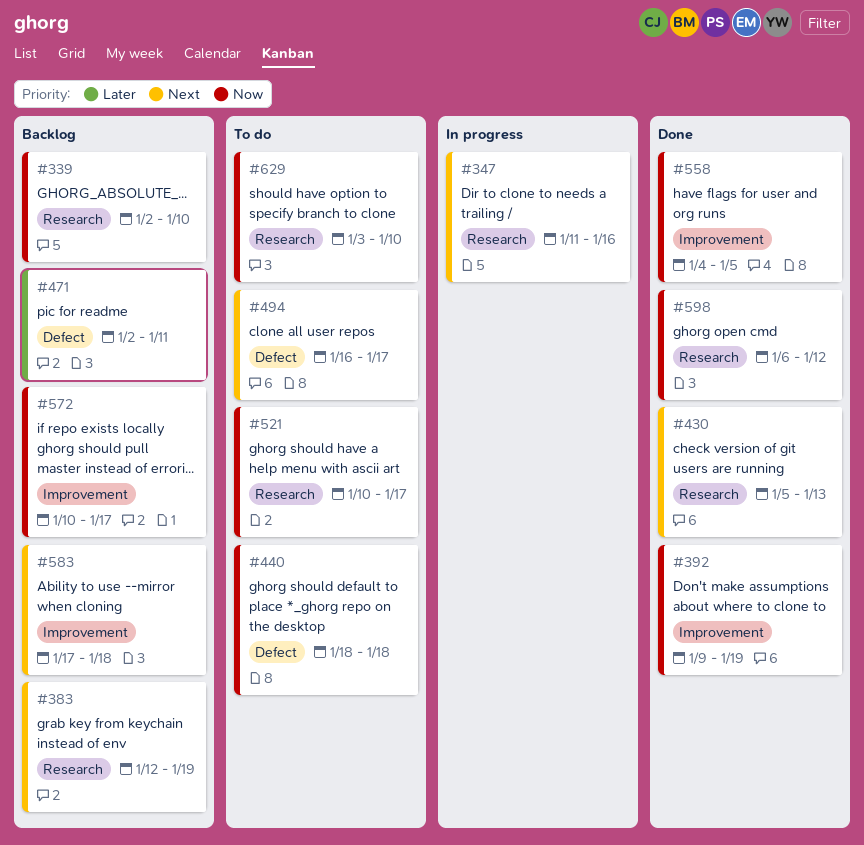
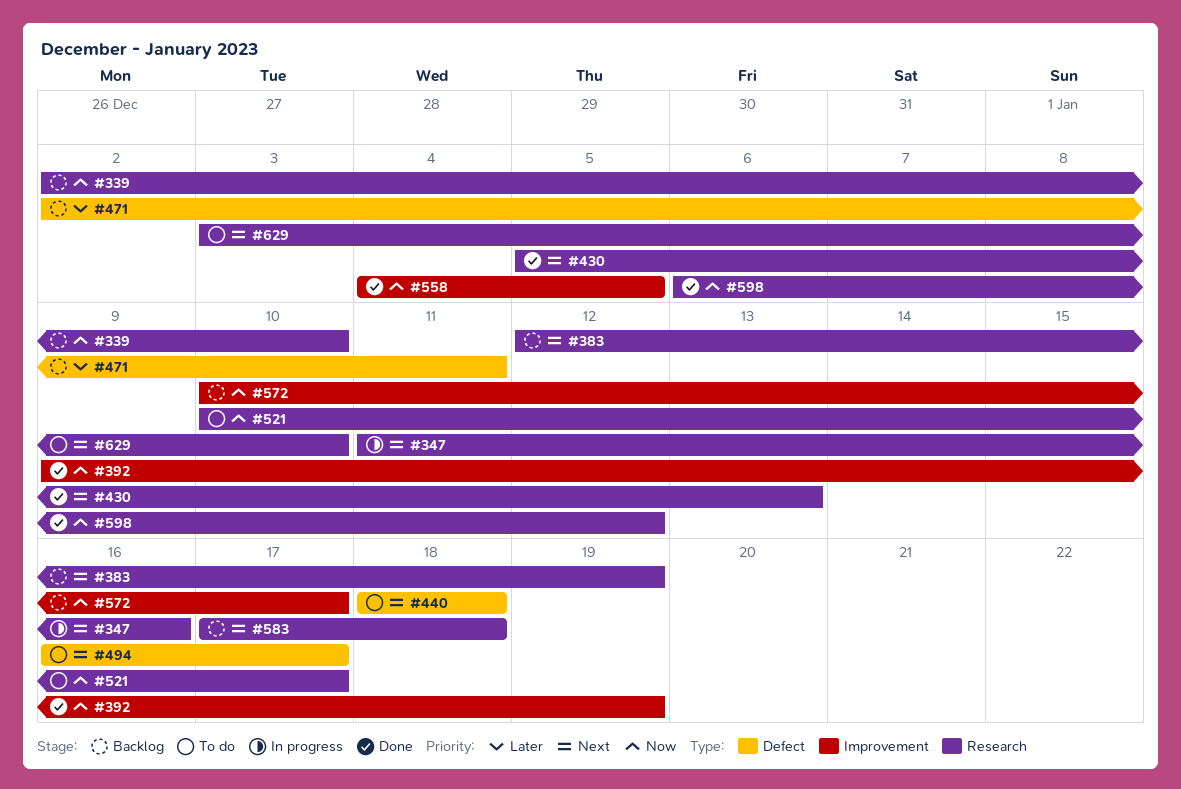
#440, priority: Now -> Next
#583, label: Improvement -> Research
#629, priority: Now -> Next

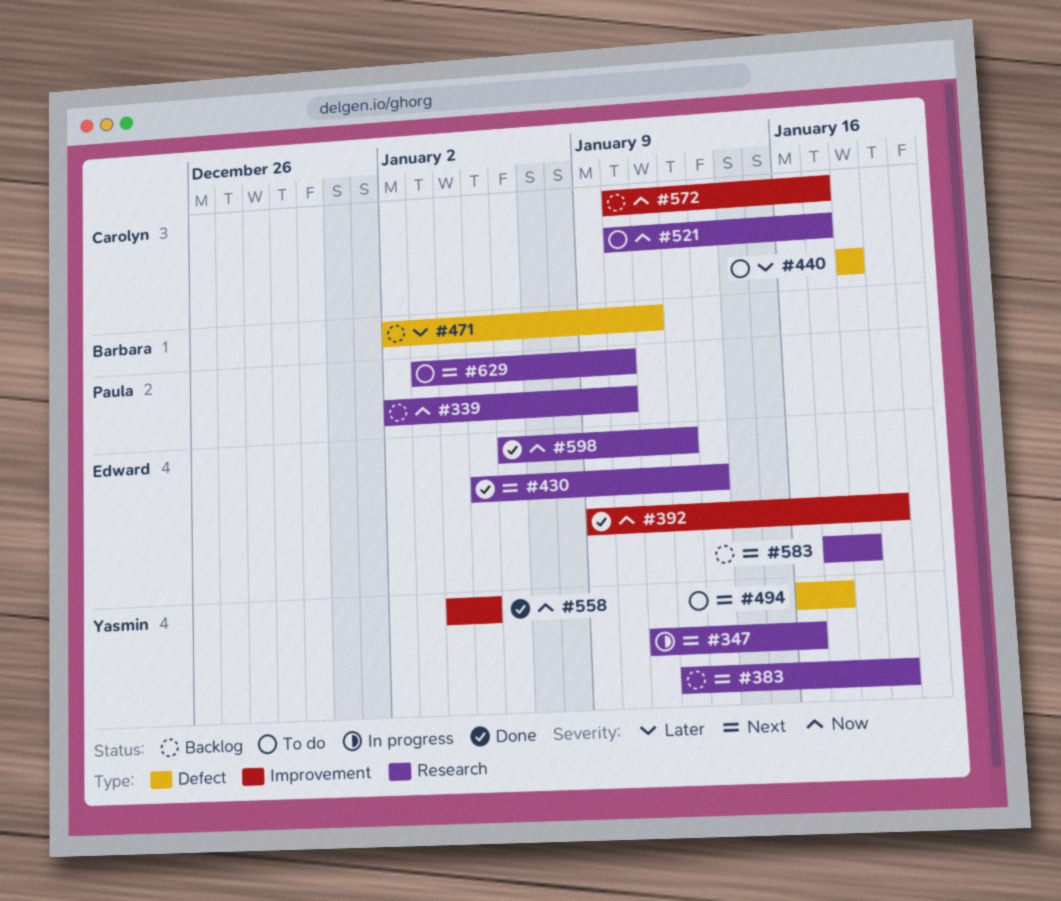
#440, priority: Next -> Later

